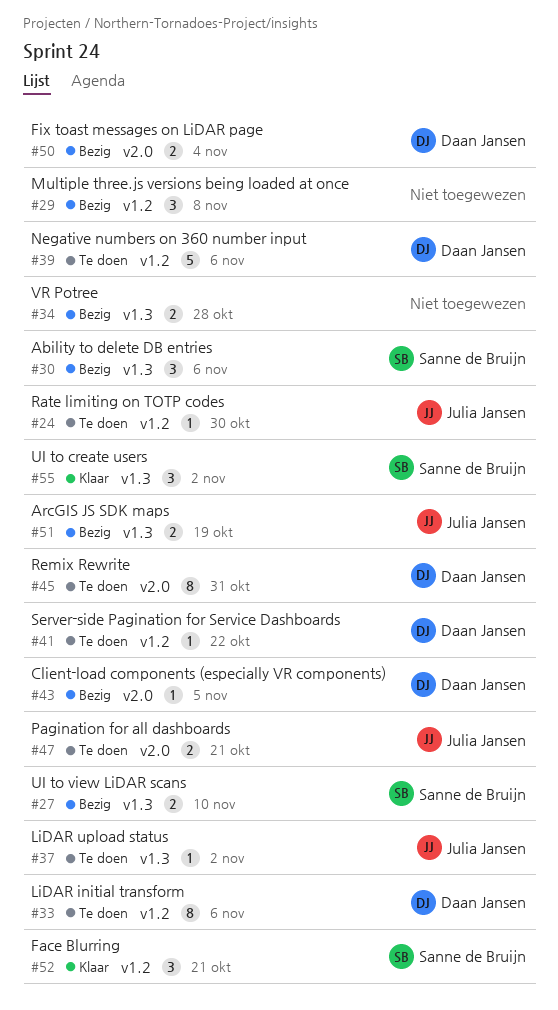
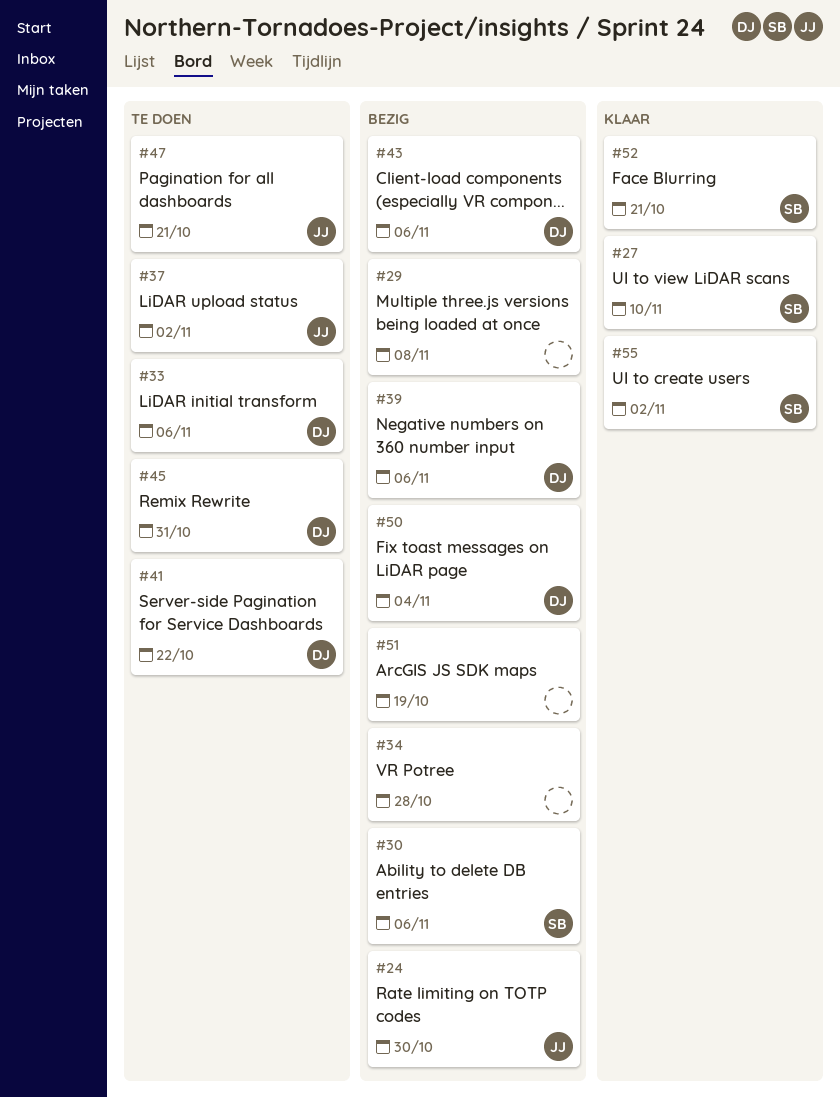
#24, status: Te doen -> Bezig
#27, status: Bezig -> Klaar
#39, status: Te doen -> Bezig
#43, due: Nov 5 -> Nov 6
#51, owner: Julia Jansen -> none

